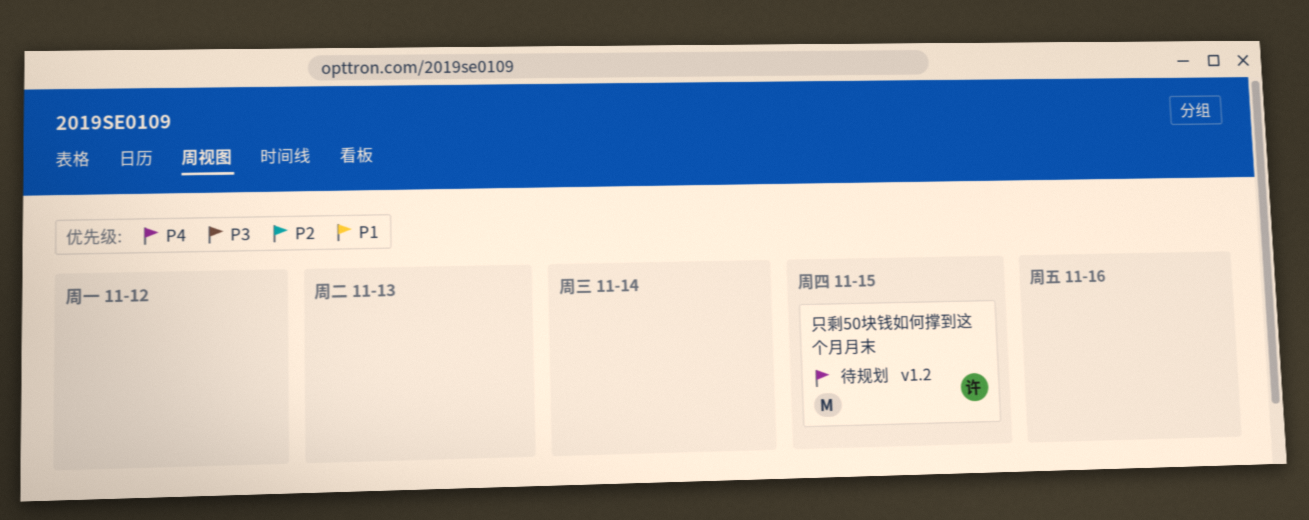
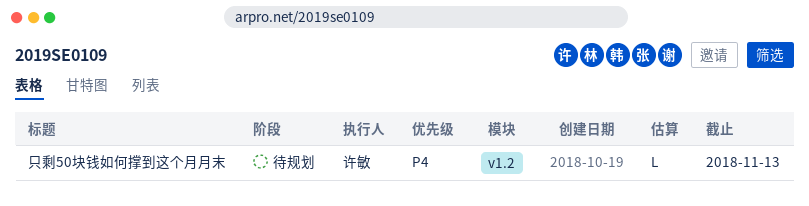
只剩50块钱如何撑到这个月月末, estimate: M -> L
只剩50块钱如何撑到这个月月末, due: Nov 15 -> Nov 13

